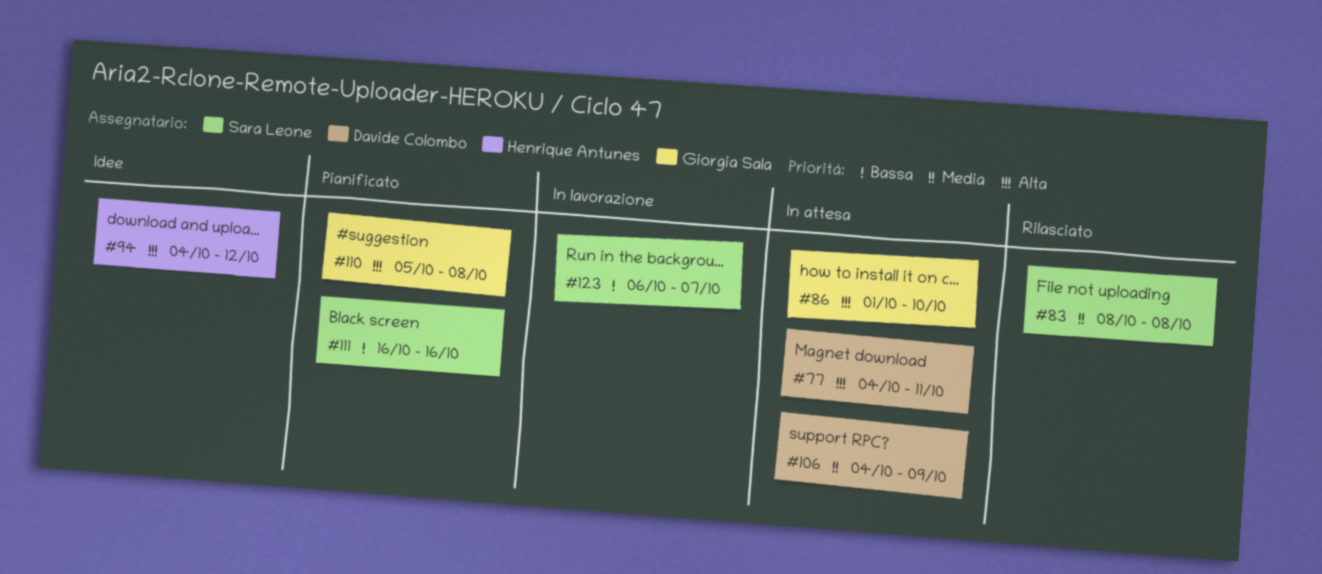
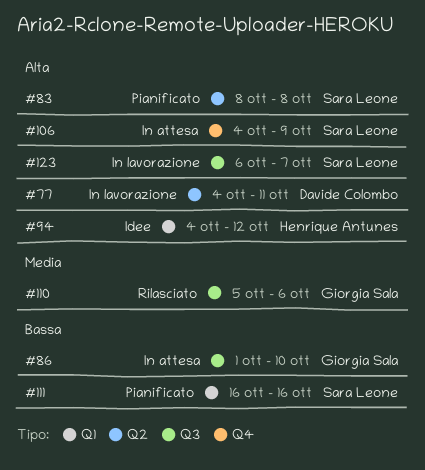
#77, status: In attesa -> In lavorazione
#83, status: Rilasciato -> Pianificato
#83, priority: Media -> Alta
#86, priority: Alta -> Bassa
#106, owner: Davide Colombo -> Sara Leone
#106, priority: Media -> Alta
#110, status: Pianificato -> Rilasciato
#110, priority: Alta -> Media
#110, due: Oct 8 -> Oct 6
#123, priority: Bassa -> Alta

